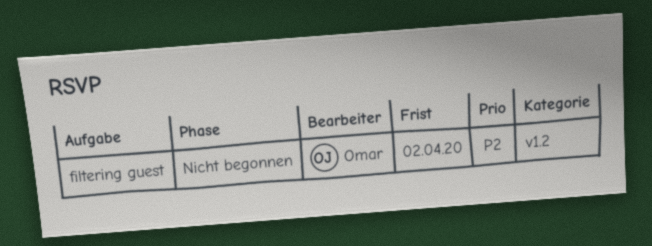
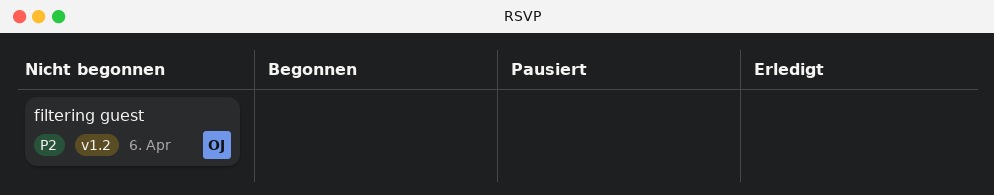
filtering guest, due: Apr 2 -> Apr 6

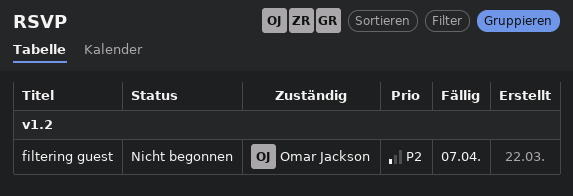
filtering guest, due: Apr 6 -> Apr 7

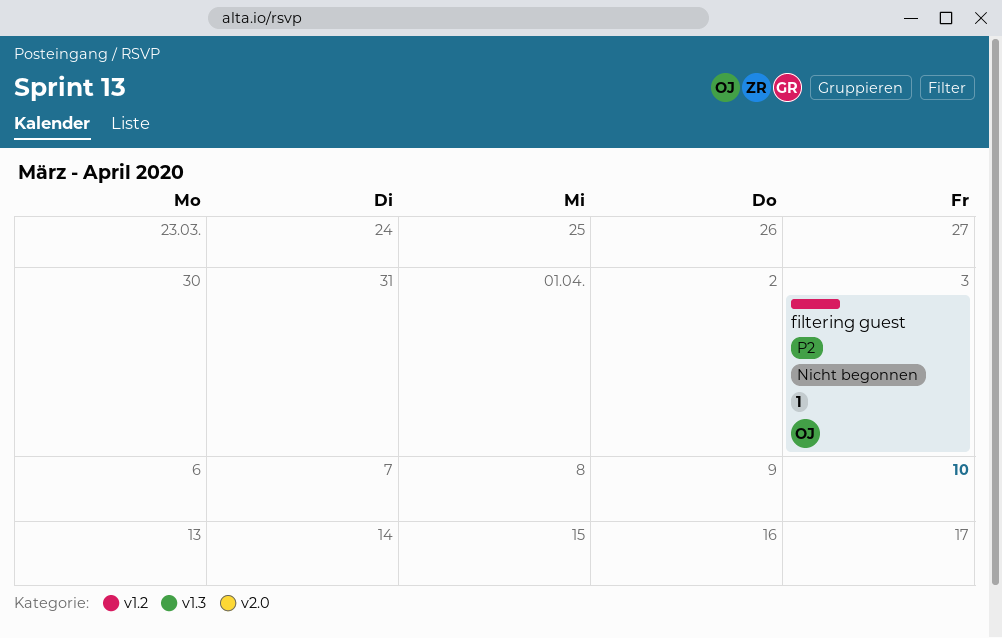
filtering guest, due: Apr 7 -> Apr 3

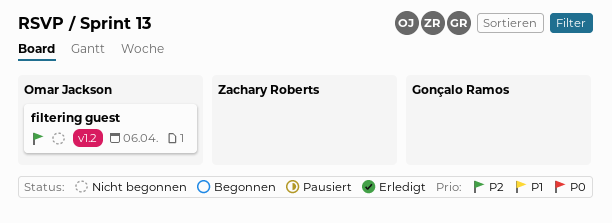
filtering guest, due: Apr 3 -> Apr 6

